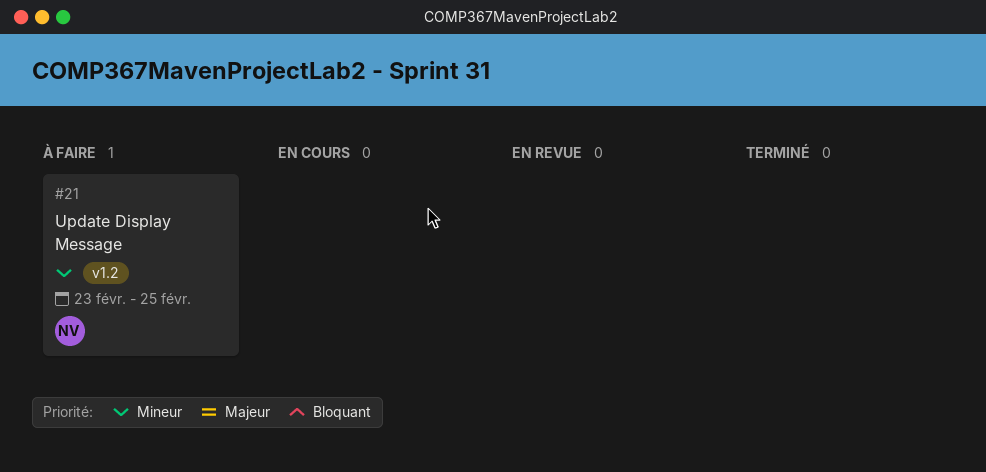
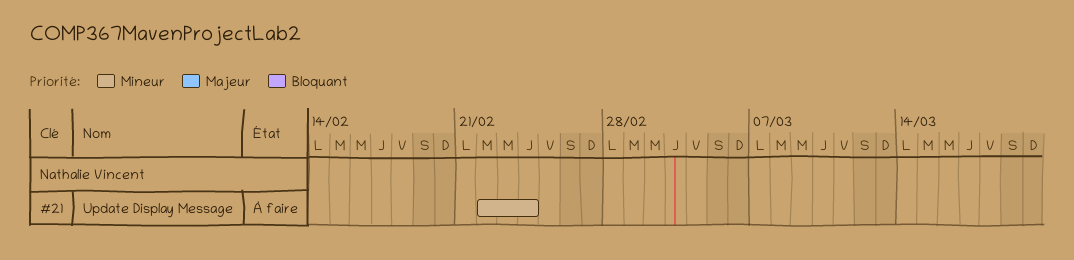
#21, start: Feb 23 -> Feb 22
#21, due: Feb 25 -> Feb 24

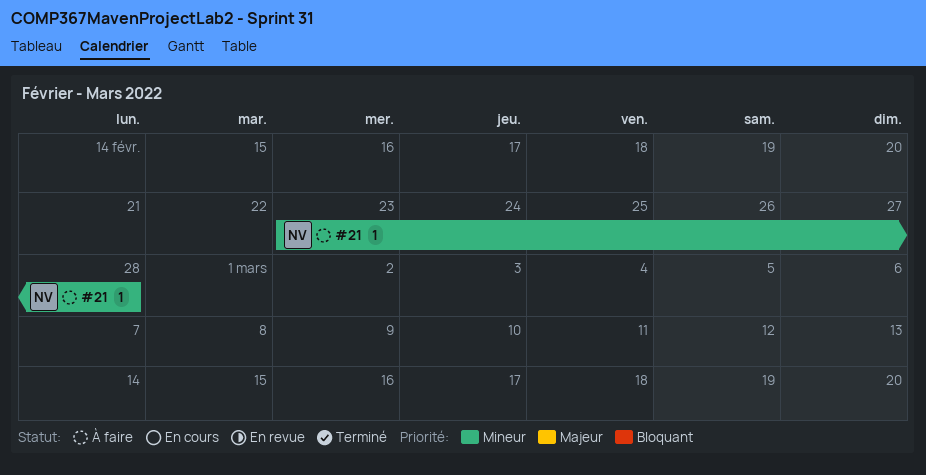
#21, start: Feb 22 -> Feb 23
#21, due: Feb 24 -> Feb 28

